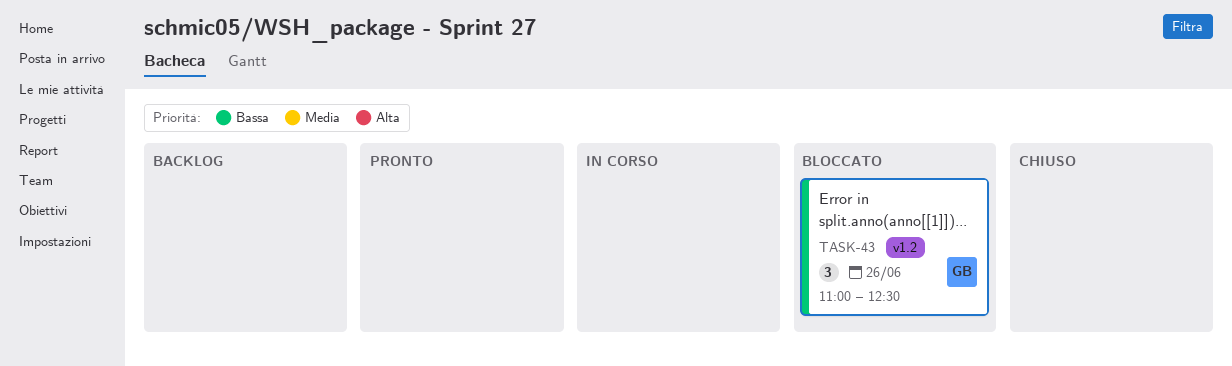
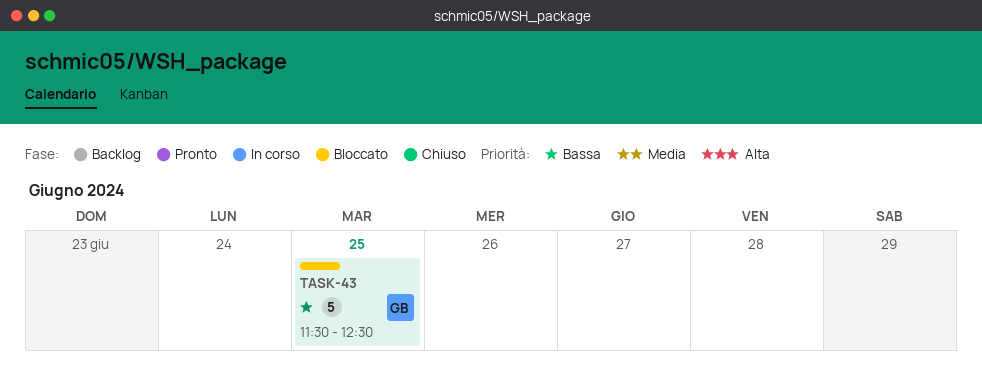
TASK-43, estimate: 3 -> 5
TASK-43, day: Jun 26 -> Jun 25
TASK-43, begins: 11:00 -> 11:30

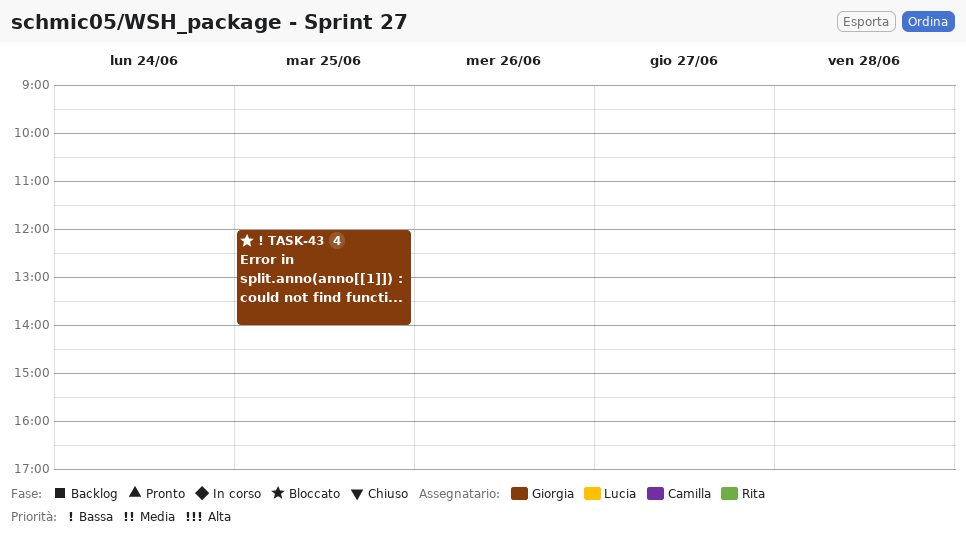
TASK-43, estimate: 5 -> 4
TASK-43, begins: 11:30 -> 12:00
TASK-43, ends: 12:30 -> 14:00

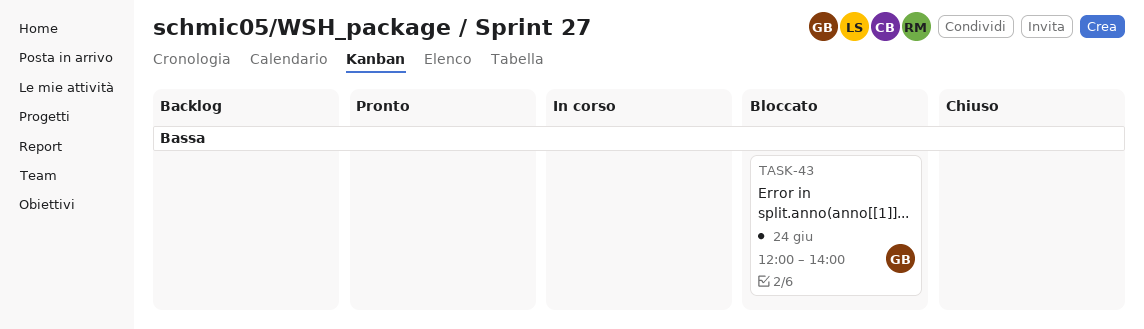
TASK-43, estimate: 4 -> 1
TASK-43, day: Jun 25 -> Jun 24

